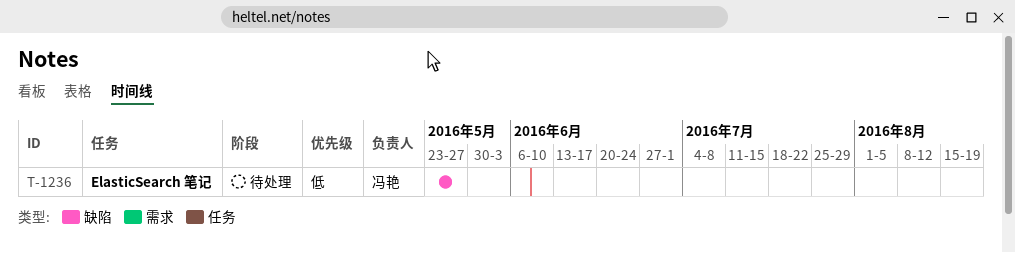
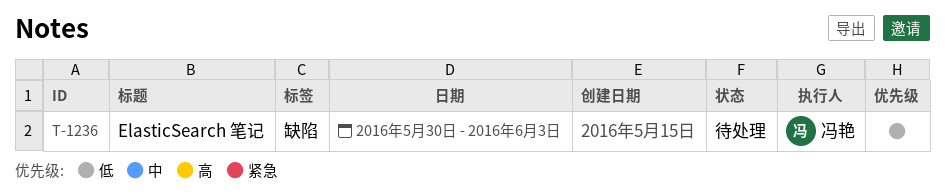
T-1236, start: May 23 -> May 30
T-1236, due: May 27 -> Jun 3

